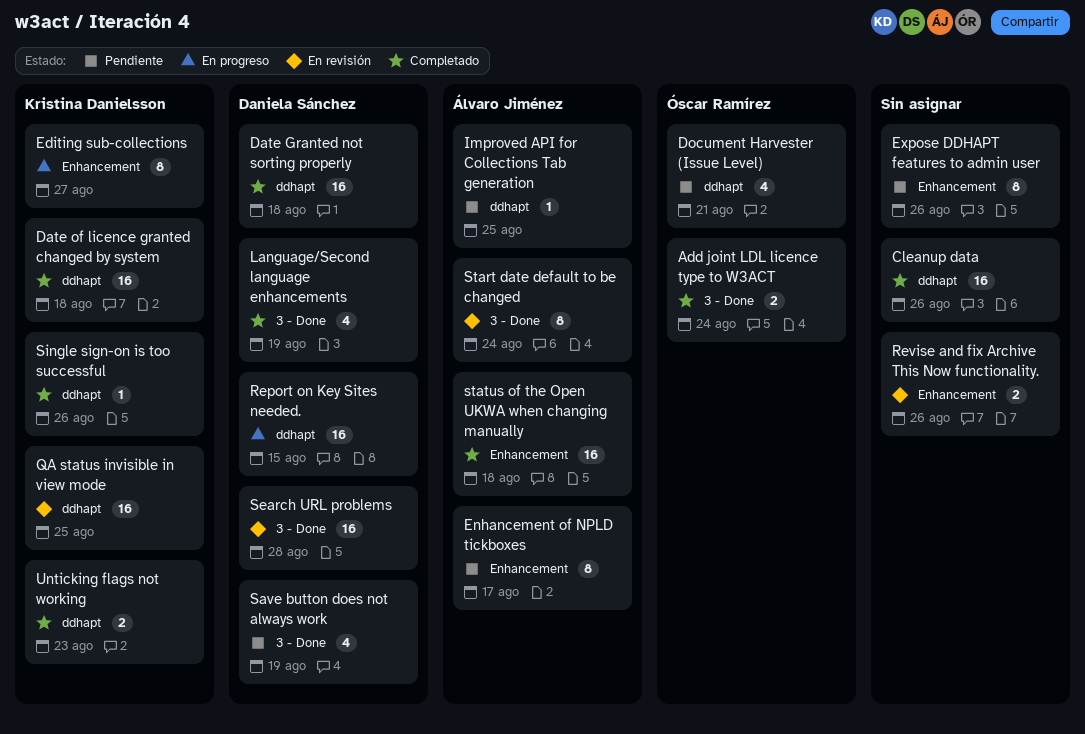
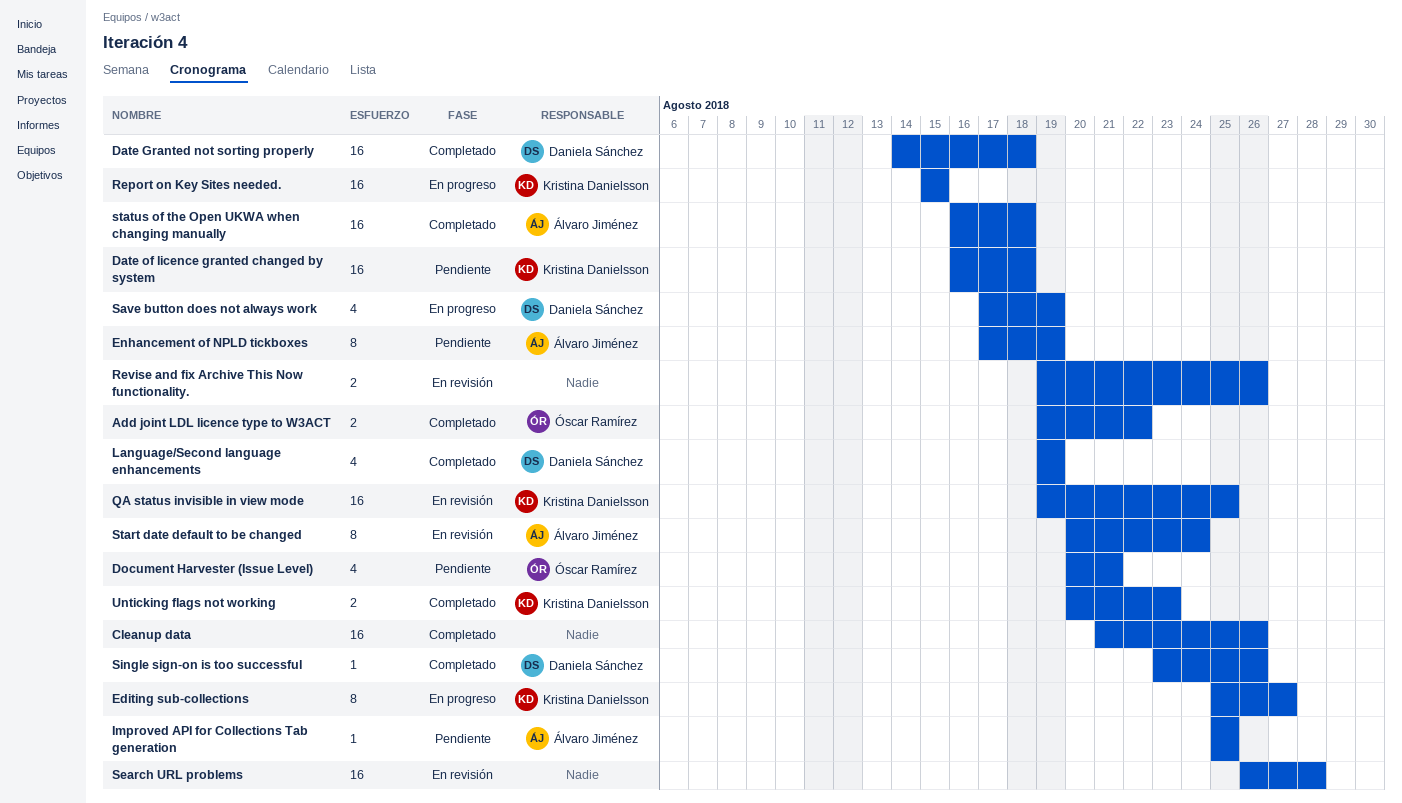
Add joint LDL licence type to W3ACT, due: Aug 24 -> Aug 22
Date of licence granted changed by system, status: Completado -> Pendiente
Enhancement of NPLD tickboxes, due: Aug 17 -> Aug 19
Expose DDHAPT features to admin user: present -> none
Report on Key Sites needed., owner: Daniela Sánchez -> Kristina Danielsson
Save button does not always work, status: Pendiente -> En progreso
Search URL problems, owner: Daniela Sánchez -> none
Single sign-on is too successful, owner: Kristina Danielsson -> Daniela Sánchez

